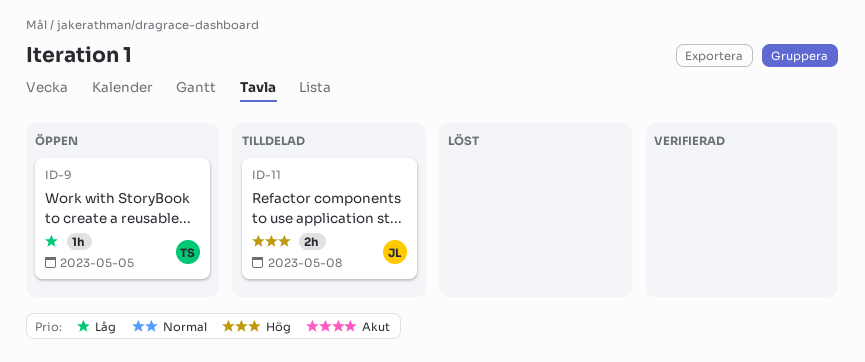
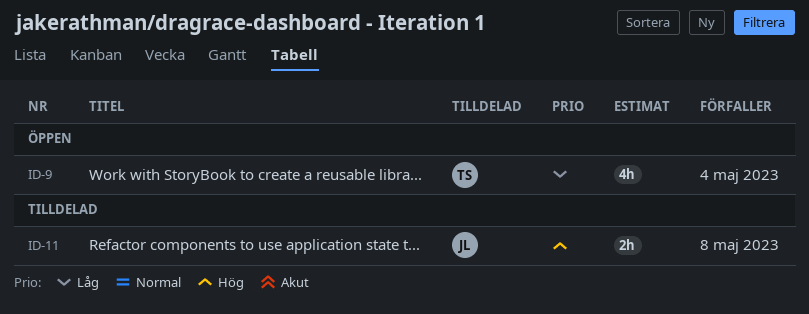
ID-9, estimate: 1h -> 4h
ID-9, due: May 5 -> May 4

